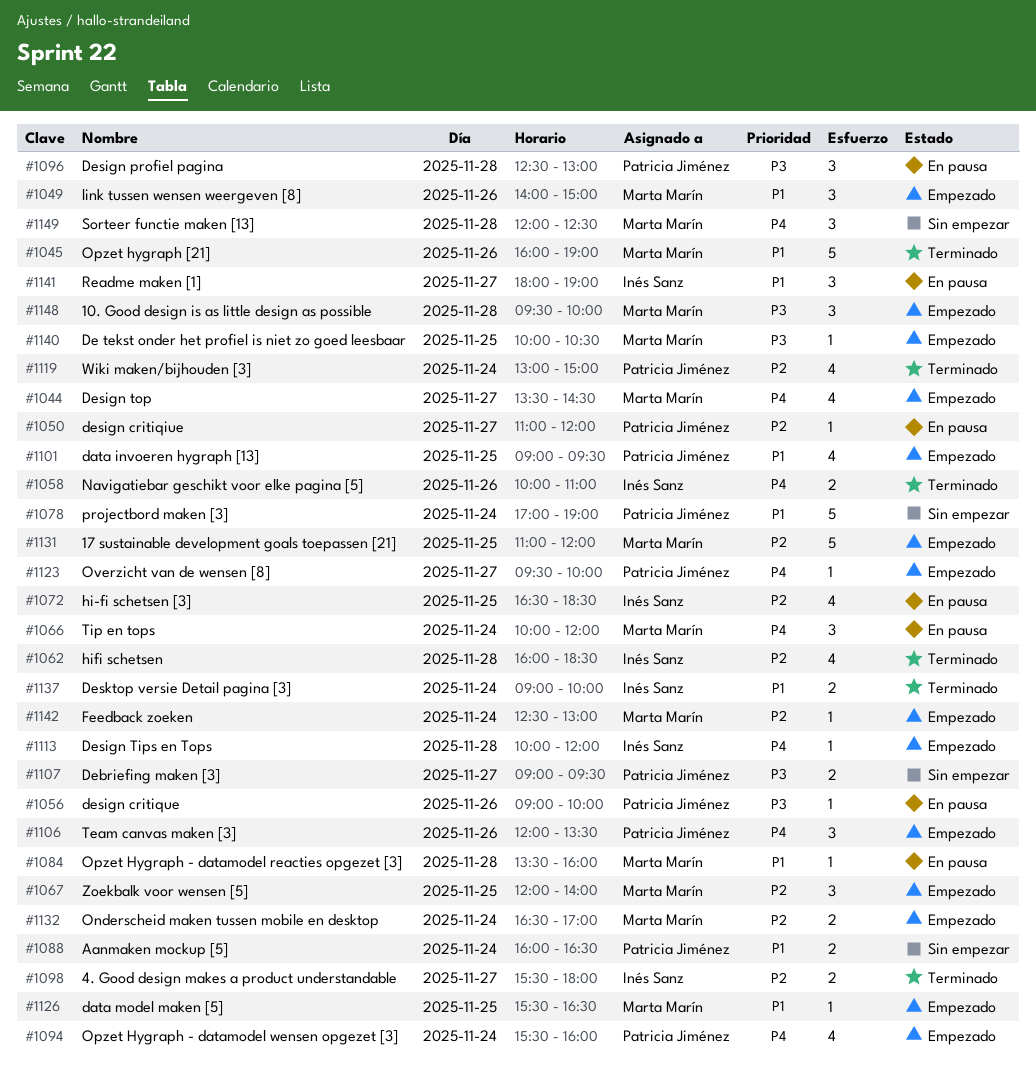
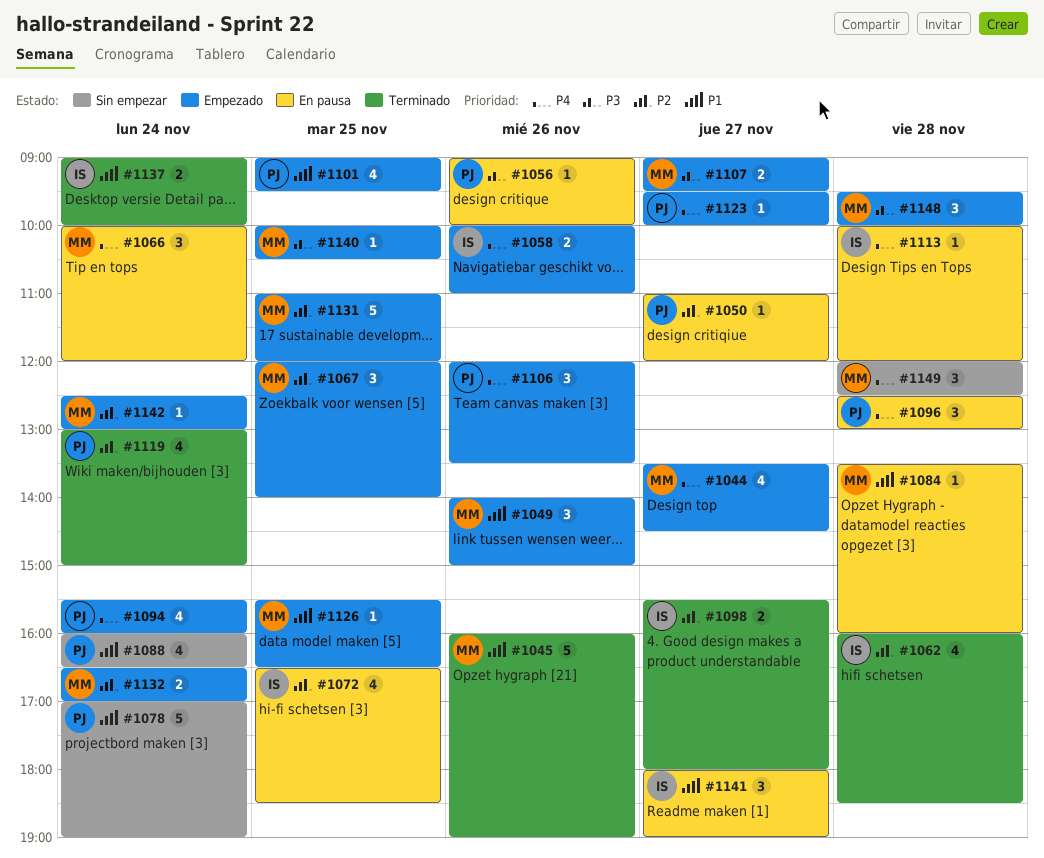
#1058, status: Terminado -> Empezado
#1088, estimate: 2 -> 4
#1096, priority: P3 -> P4
#1107, status: Sin empezar -> Empezado
#1107, owner: Patricia Jiménez -> Marta Marín
#1113, status: Empezado -> En pausa

